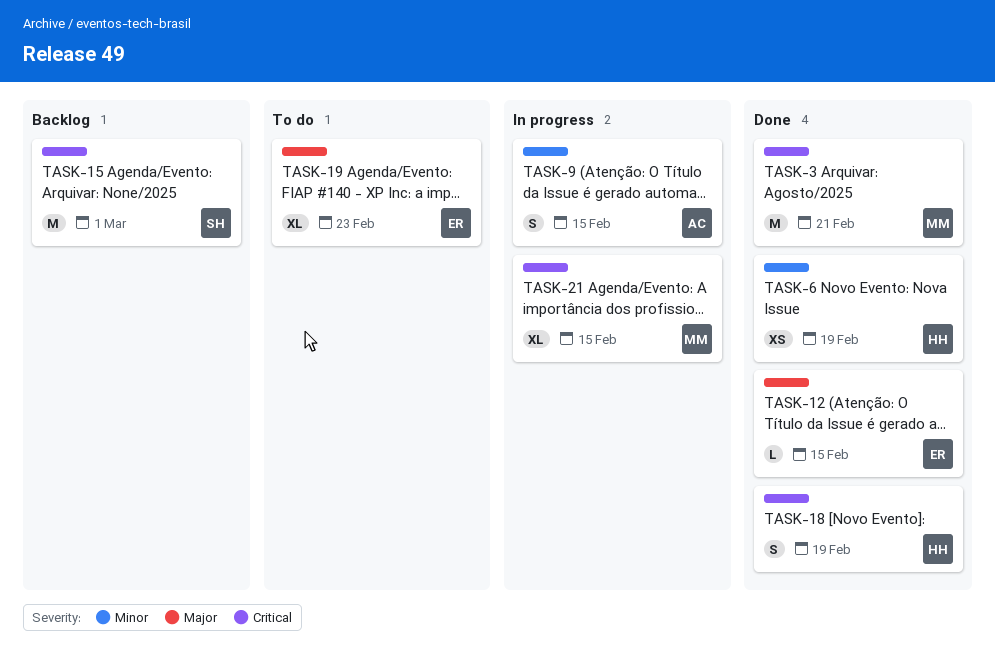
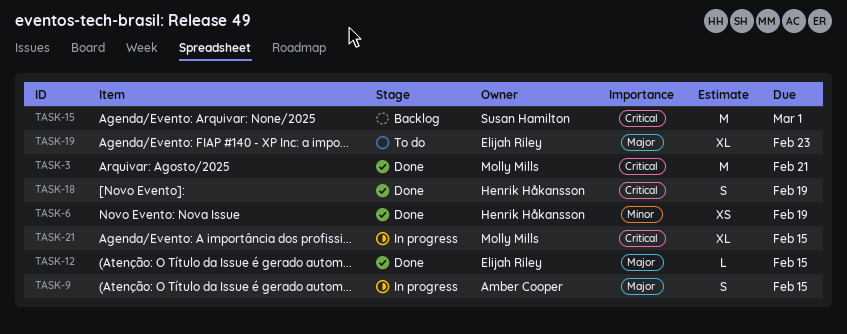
TASK-9, priority: Minor -> Major

